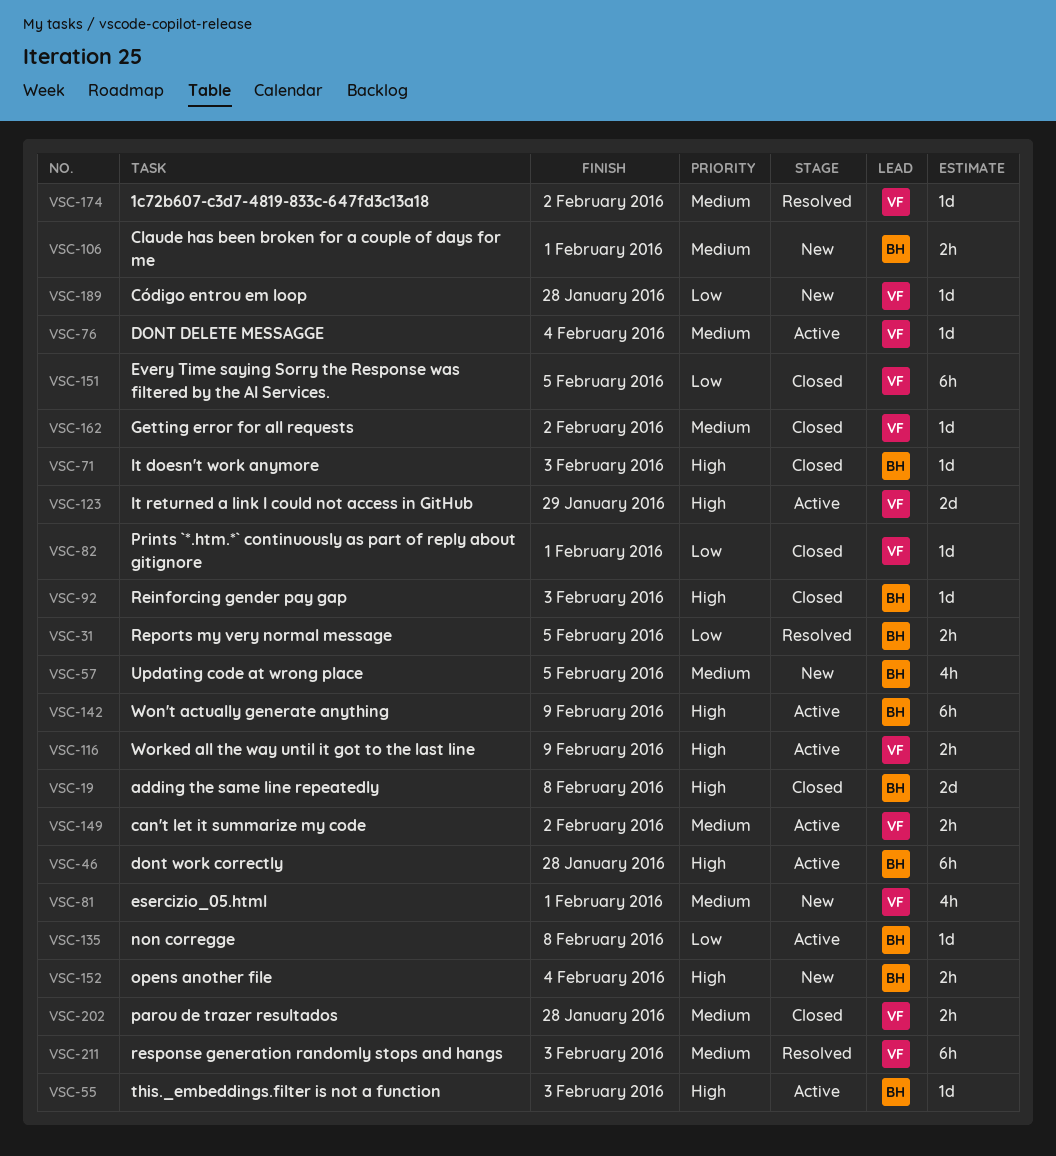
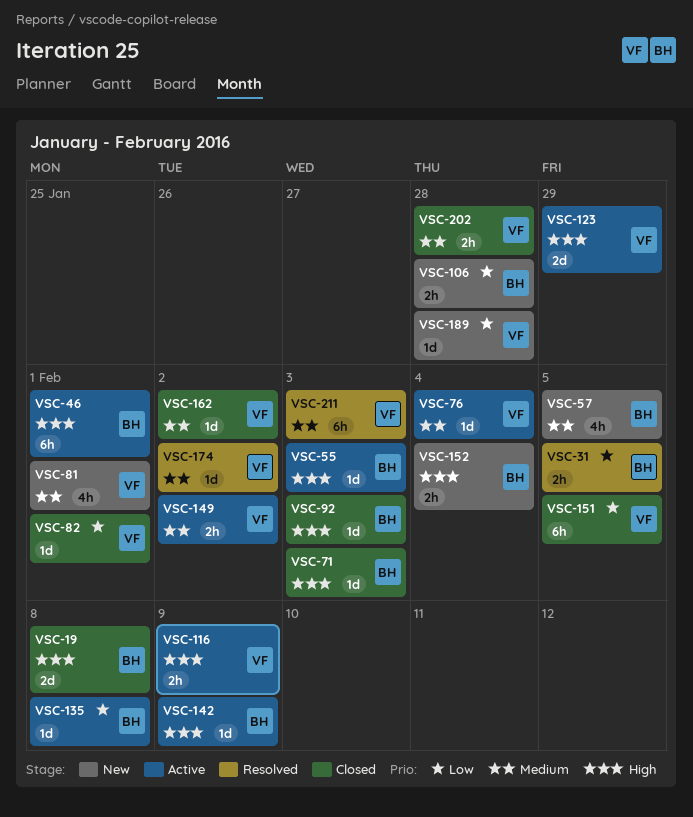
VSC-46, due: Jan 28 -> Feb 1
VSC-106, priority: Medium -> Low
VSC-106, due: Feb 1 -> Jan 28
VSC-142, estimate: 6h -> 1d

